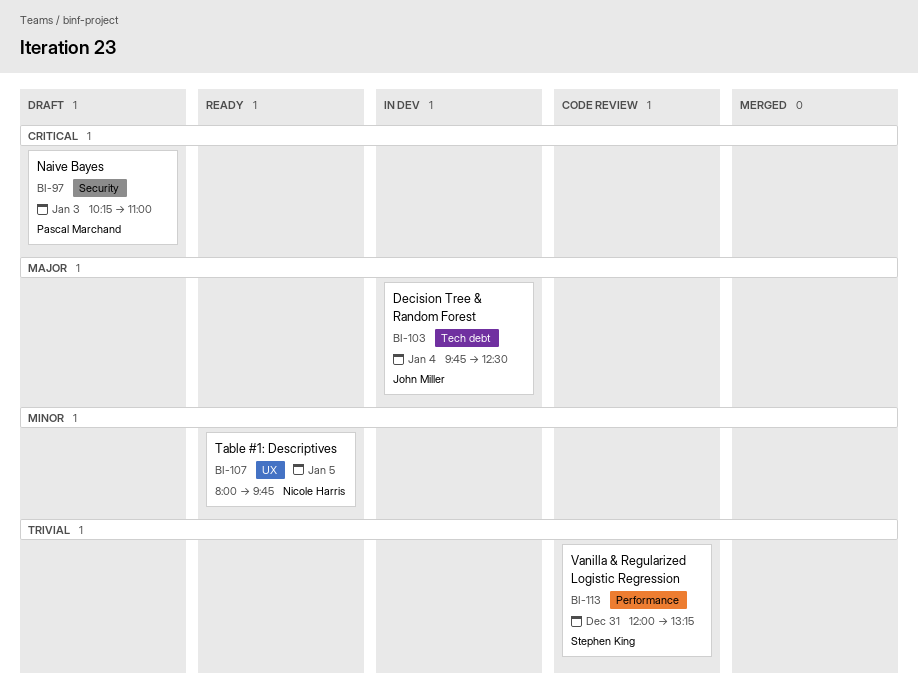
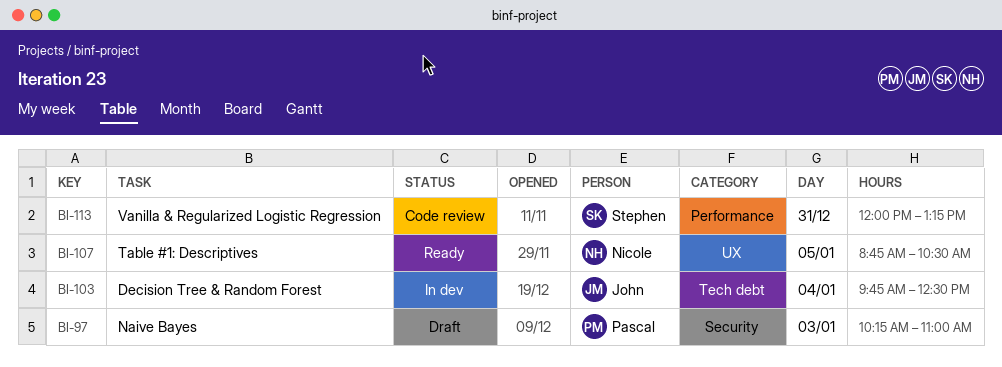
BI-107, begins: 08:00 -> 08:45
BI-107, ends: 09:45 -> 10:30

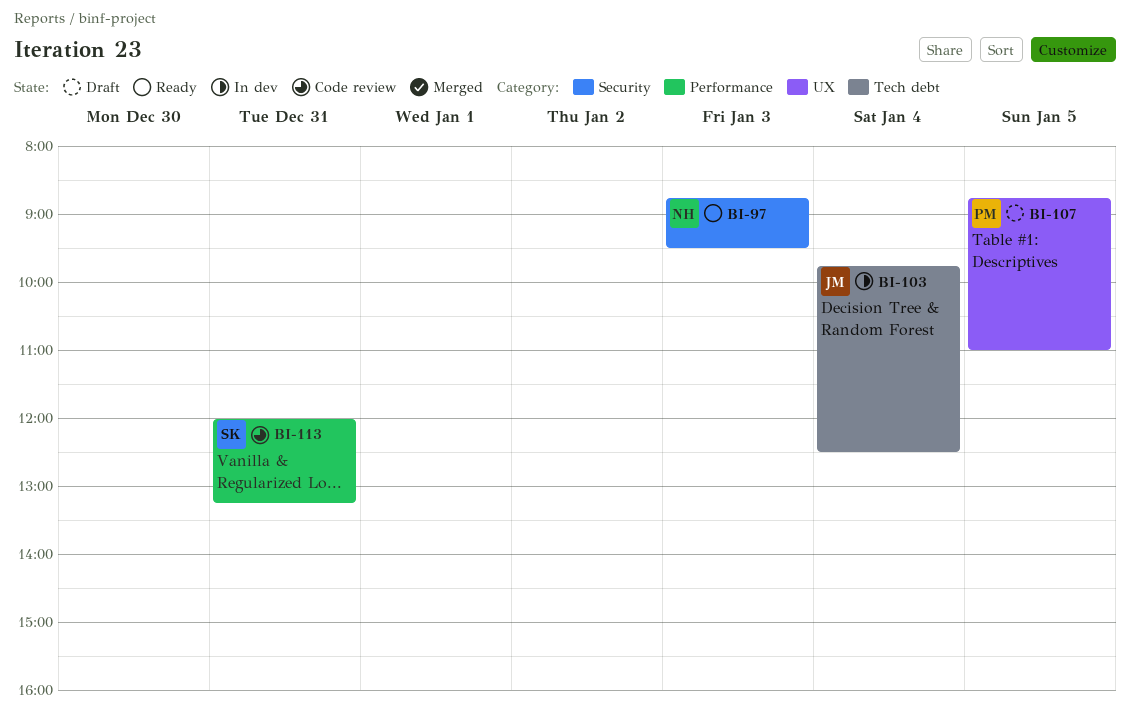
BI-97, status: Draft -> Ready
BI-97, owner: Pascal -> Nicole
BI-97, begins: 10:15 -> 08:45
BI-97, ends: 11:00 -> 09:30
BI-107, status: Ready -> Draft
BI-107, owner: Nicole -> Pascal
BI-107, ends: 10:30 -> 11:00

